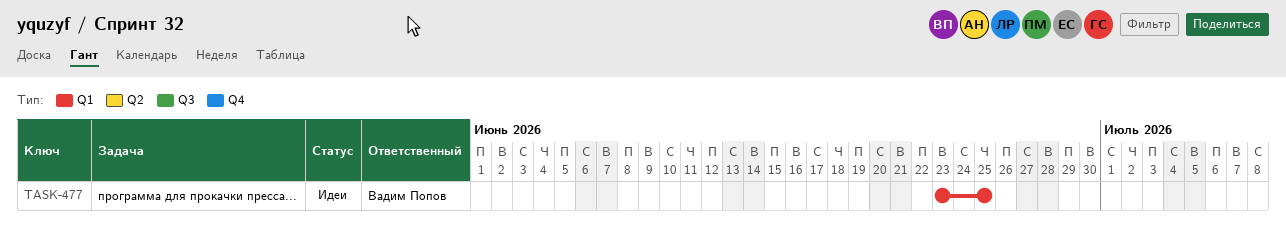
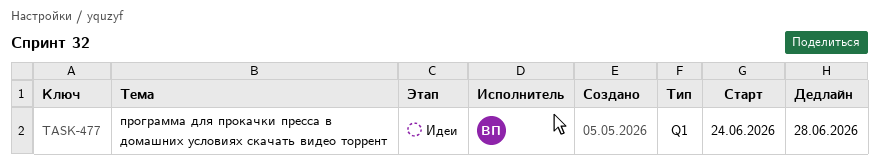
TASK-477, start: Jun 23 -> Jun 24
TASK-477, due: Jun 25 -> Jun 28

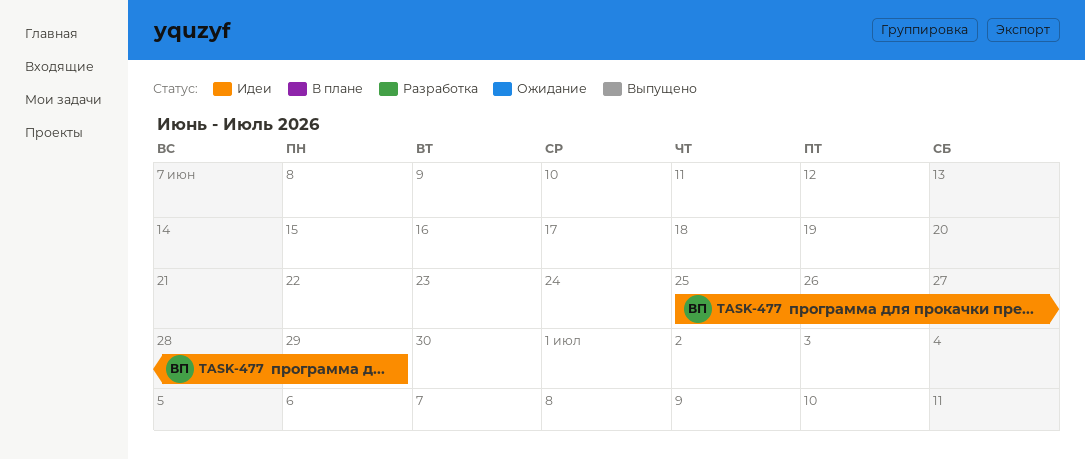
TASK-477, start: Jun 24 -> Jun 25
TASK-477, due: Jun 28 -> Jun 29

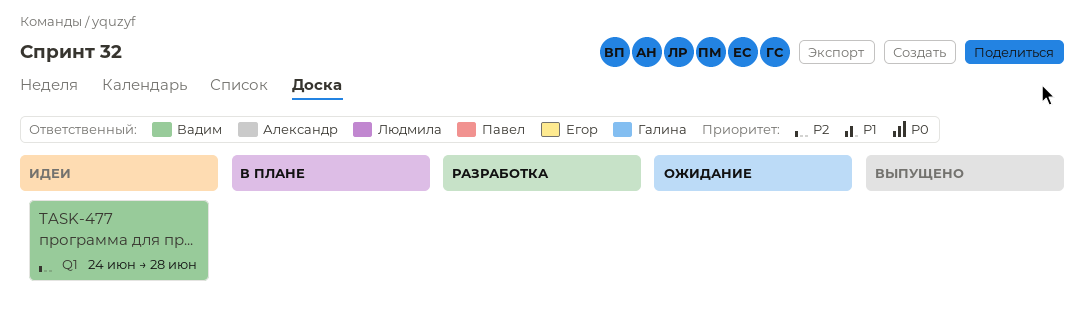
TASK-477, start: Jun 25 -> Jun 24
TASK-477, due: Jun 29 -> Jun 28

